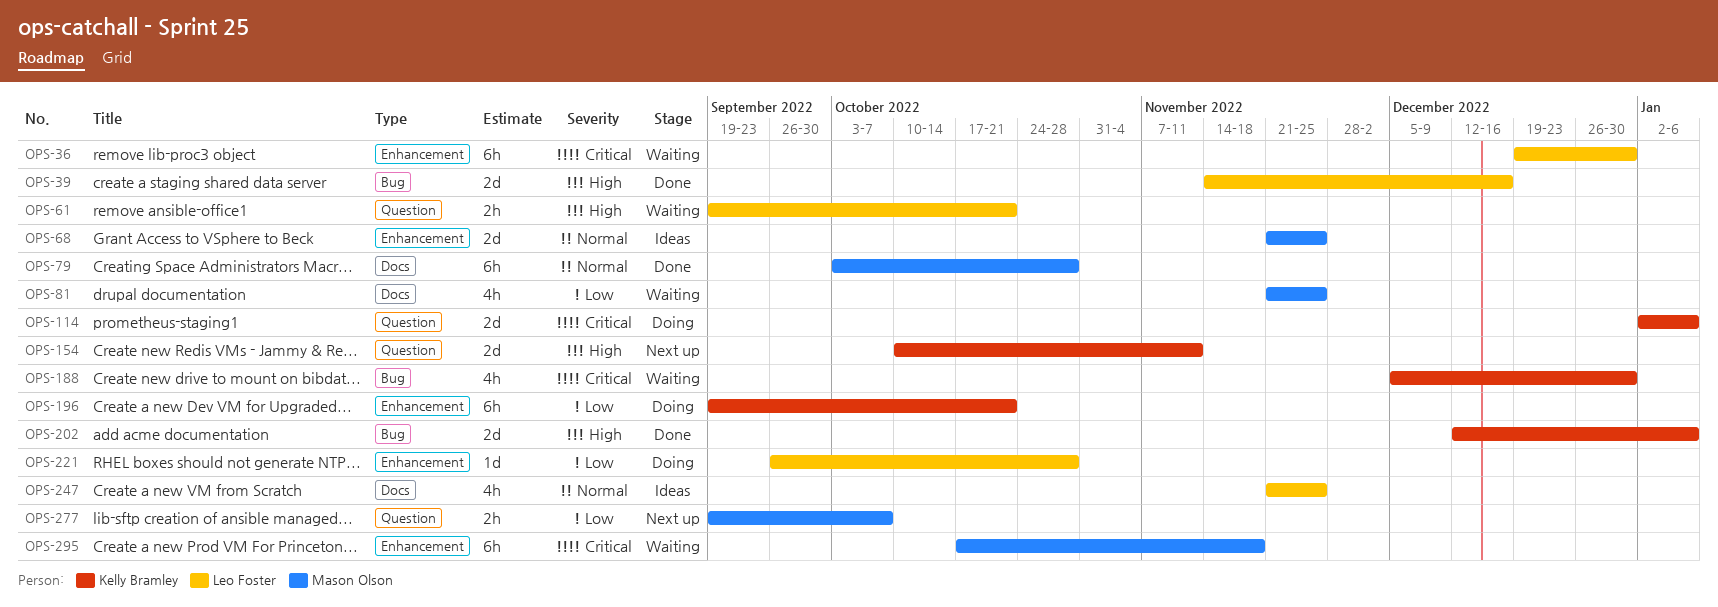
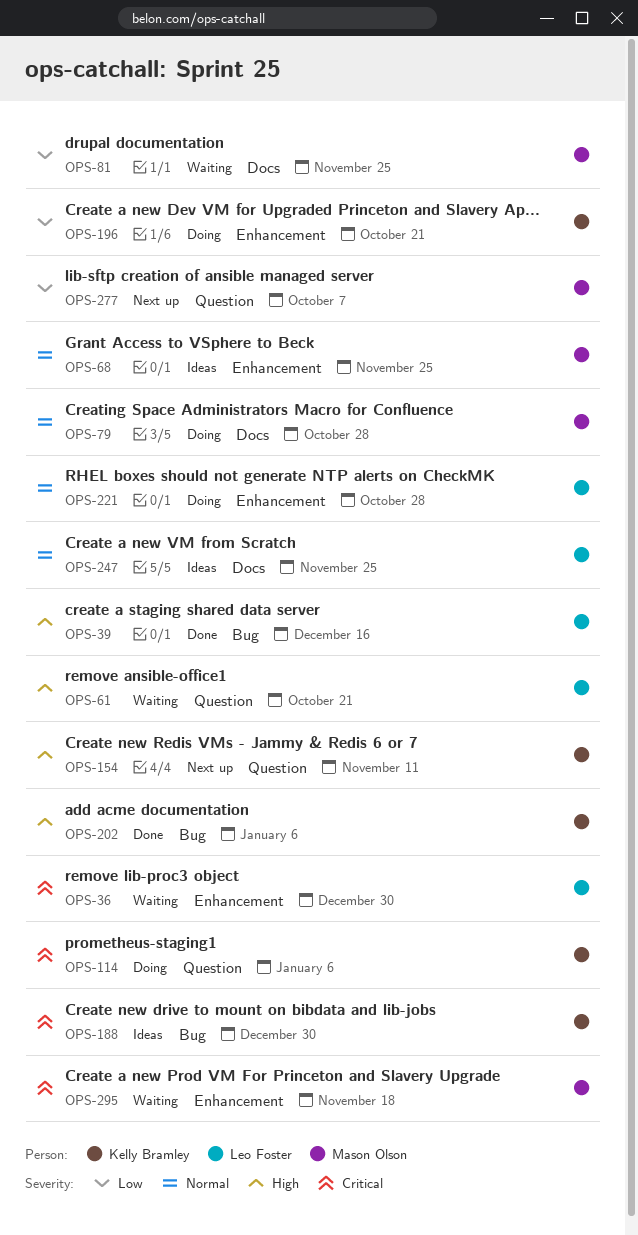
OPS-79, status: Done -> Doing
OPS-188, status: Waiting -> Ideas
OPS-221, priority: Low -> Normal

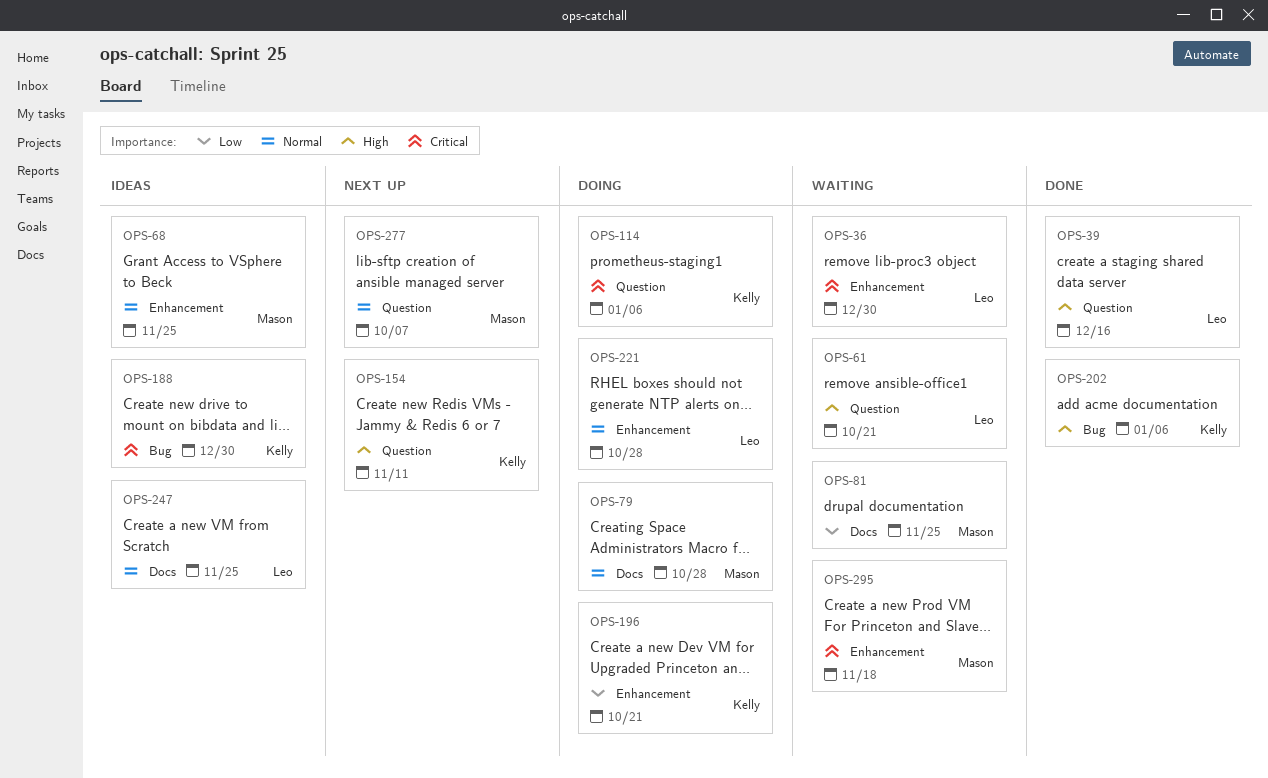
OPS-39, label: Bug -> Question
OPS-277, priority: Low -> Normal

